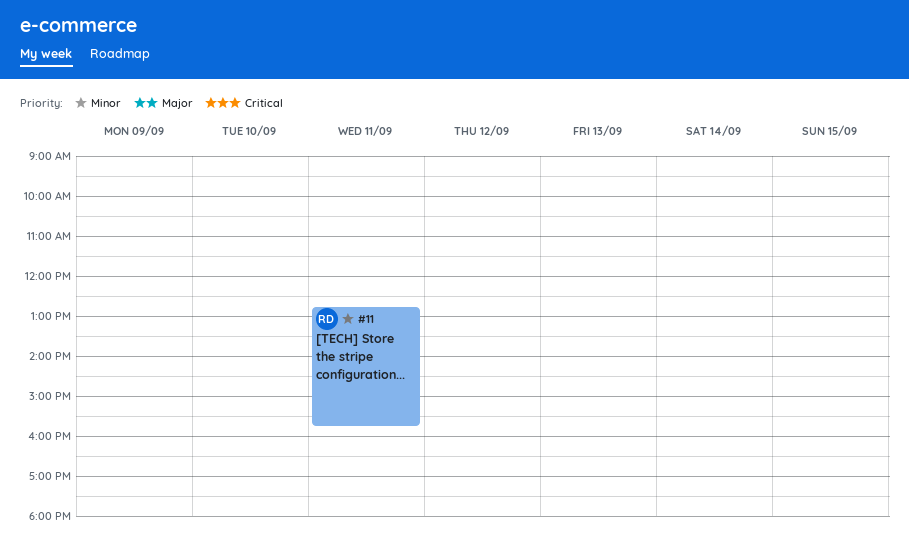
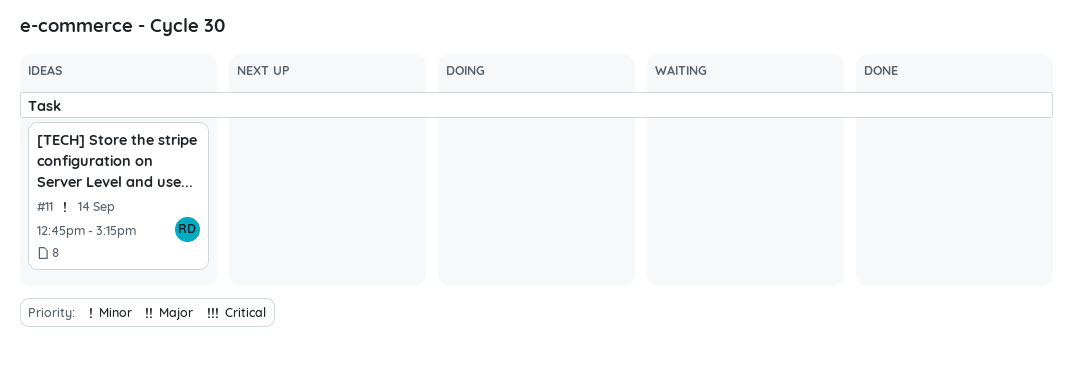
#11, day: Sep 11 -> Sep 14
#11, ends: 15:45 -> 15:15

